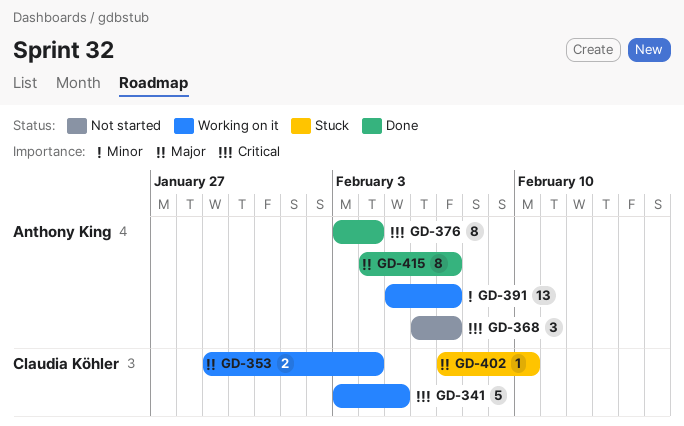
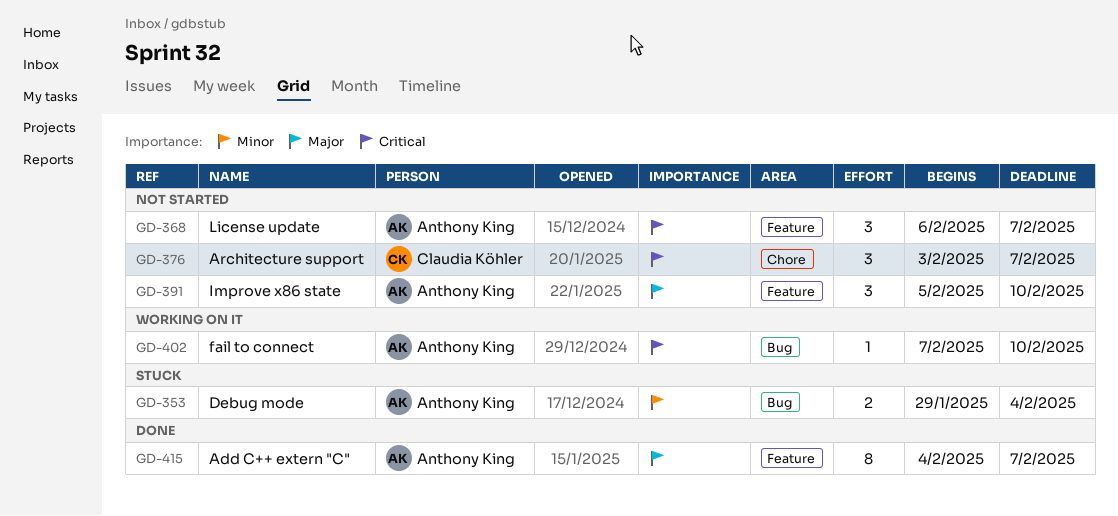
GD-341: present -> none
GD-353, status: Working on it -> Stuck
GD-353, owner: Claudia Köhler -> Anthony King
GD-353, priority: Major -> Minor
GD-376, status: Done -> Not started
GD-376, owner: Anthony King -> Claudia Köhler
GD-376, estimate: 8 -> 3
GD-376, due: Feb 4 -> Feb 7
GD-391, status: Working on it -> Not started
GD-391, priority: Minor -> Major
GD-391, estimate: 13 -> 3
GD-391, due: Feb 7 -> Feb 10
GD-402, status: Stuck -> Working on it
GD-402, owner: Claudia Köhler -> Anthony King
GD-402, priority: Major -> Critical

